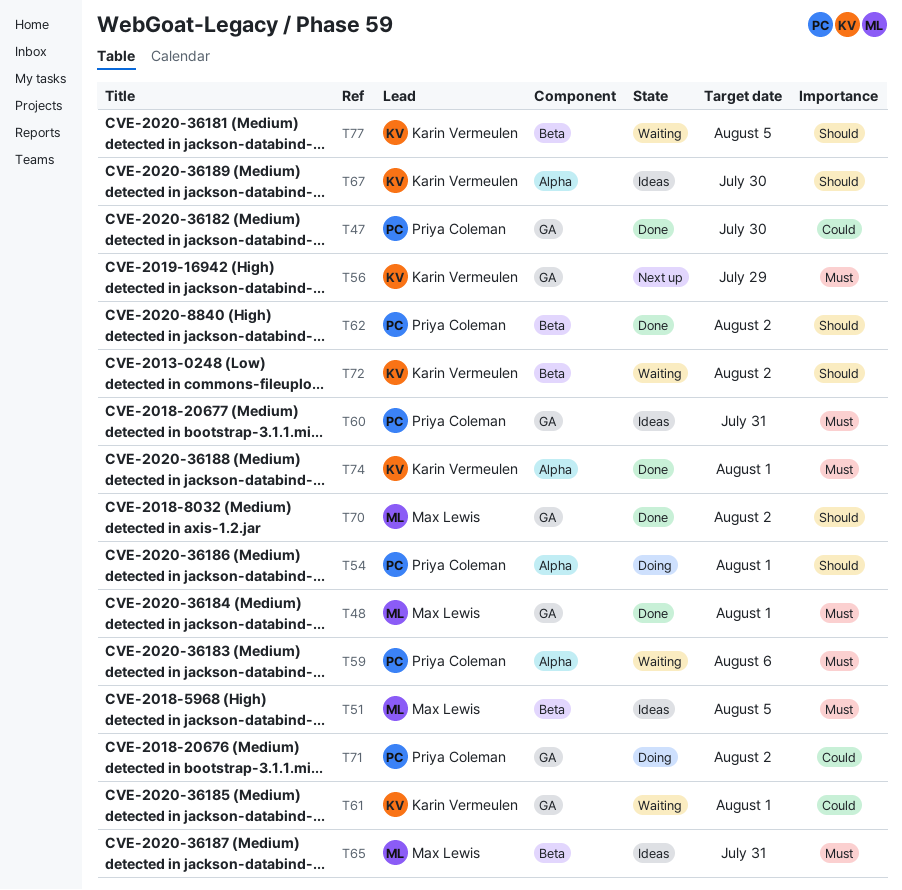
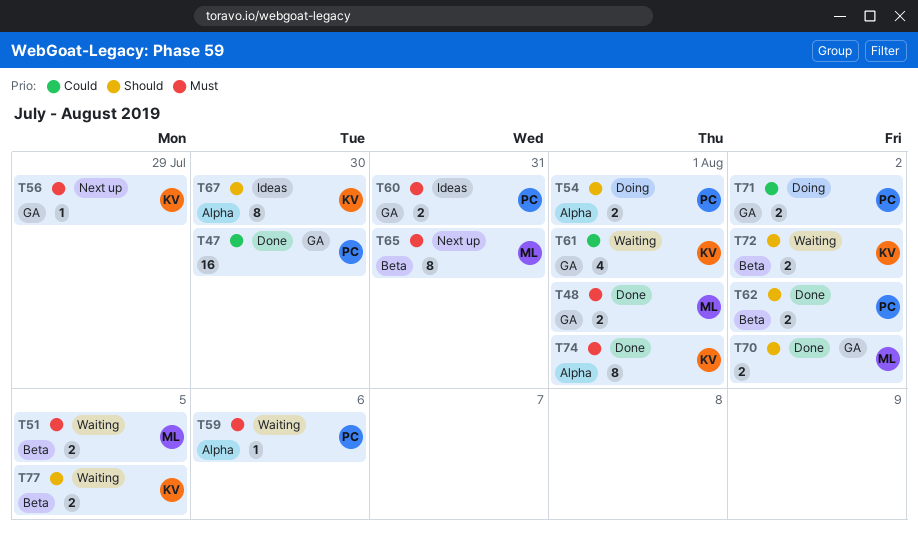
T51, status: Ideas -> Waiting
T65, status: Ideas -> Next up

